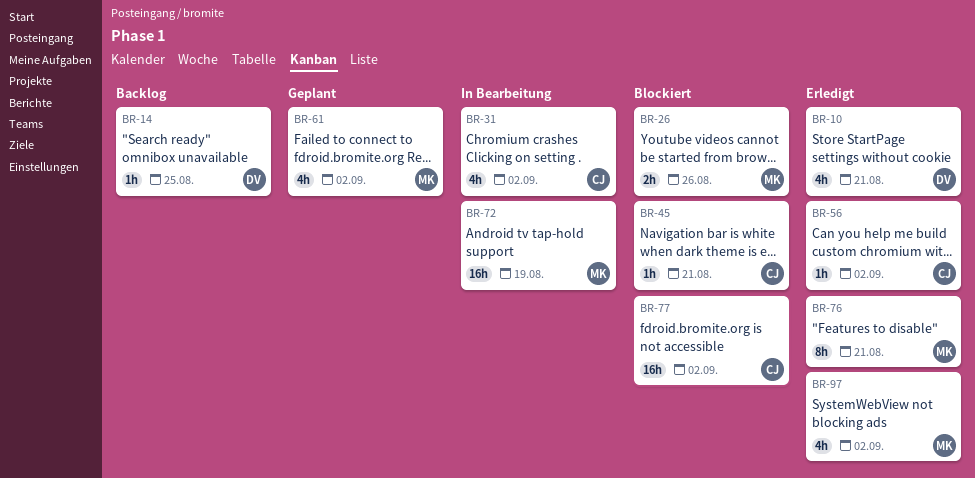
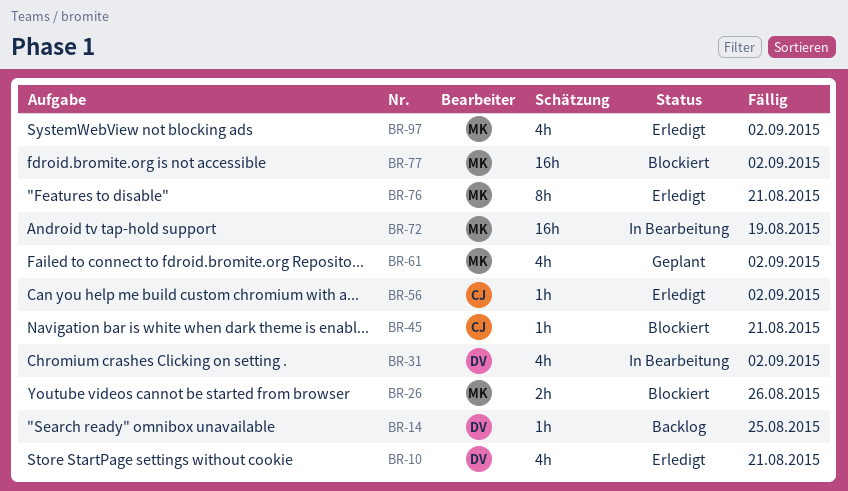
BR-31, owner: CJ -> DV
BR-77, owner: CJ -> MK

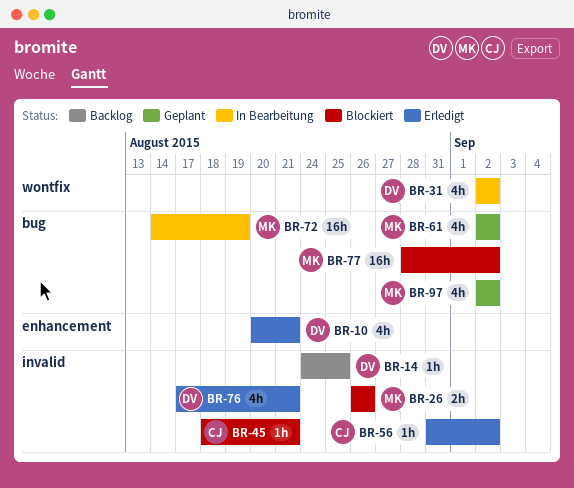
BR-76, owner: MK -> DV
BR-76, estimate: 8h -> 4h
BR-97, status: Erledigt -> Geplant

